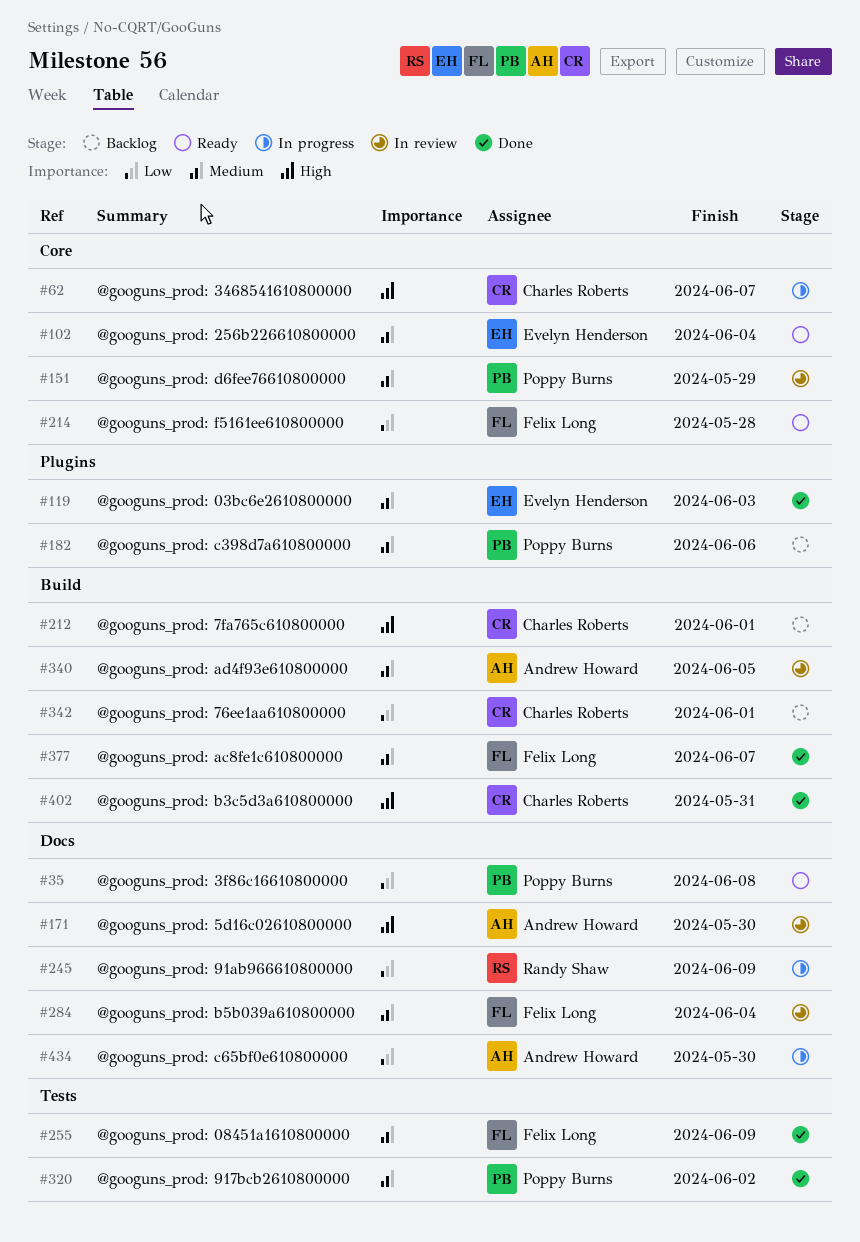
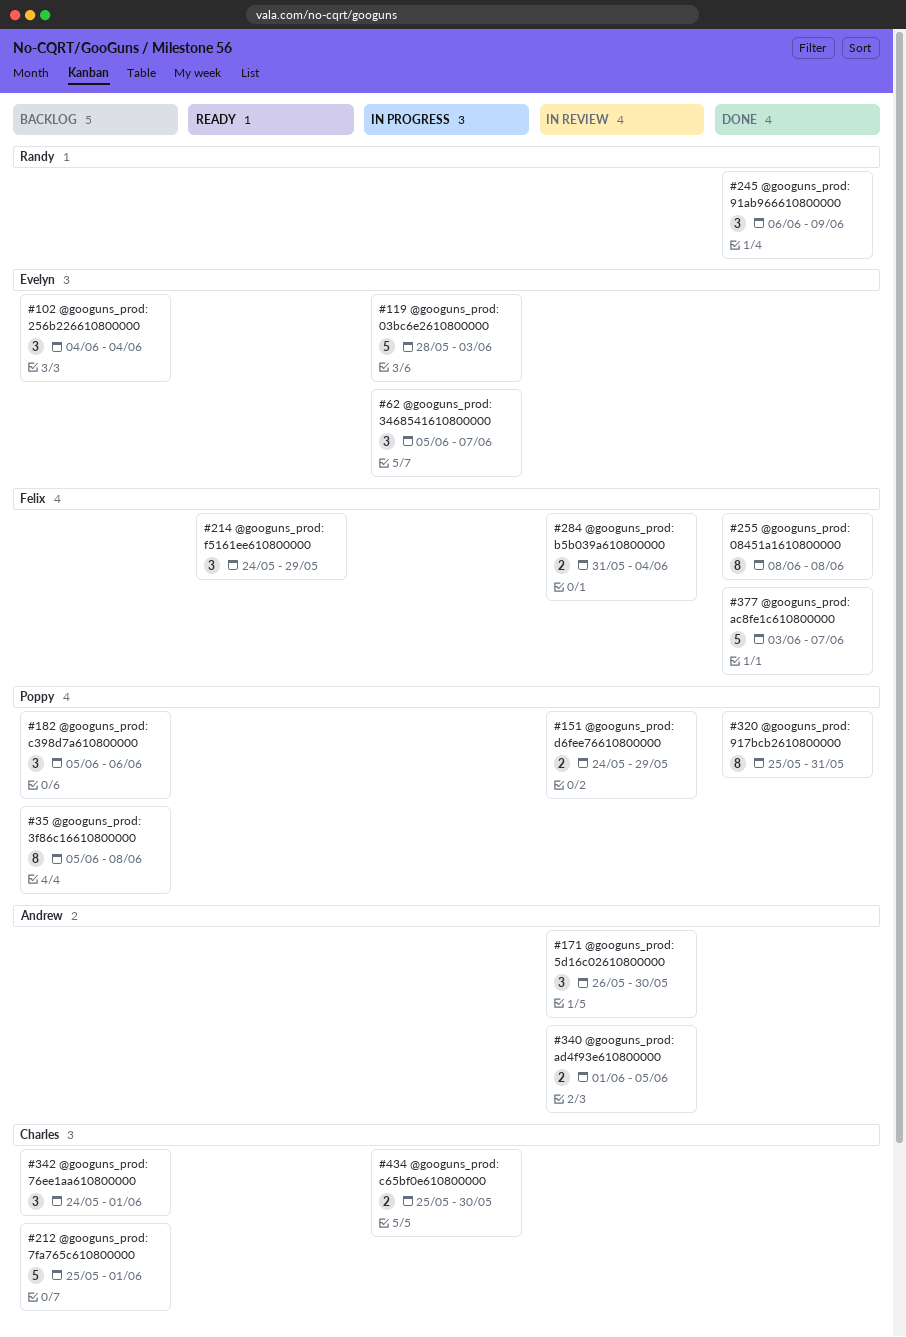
#35, status: Ready -> Backlog
#62, owner: Charles Roberts -> Evelyn Henderson
#102, status: Ready -> Backlog
#119, status: Done -> In progress
#214, due: May 28 -> May 29
#245, status: In progress -> Done
#255, due: Jun 9 -> Jun 8
#320, due: Jun 2 -> May 31
#402: present -> none
#434, owner: Andrew Howard -> Charles Roberts

